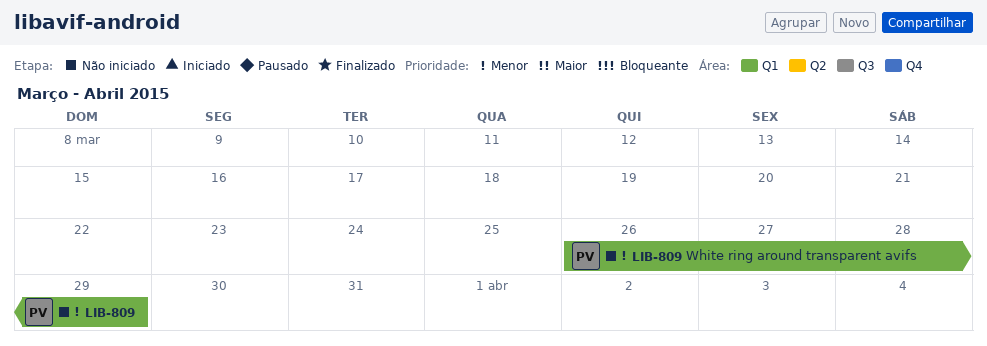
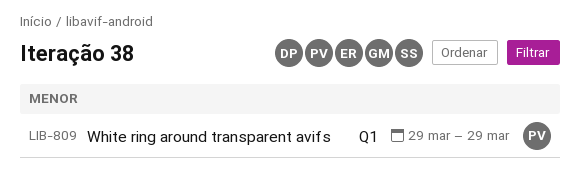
LIB-809, start: Mar 26 -> Mar 29

